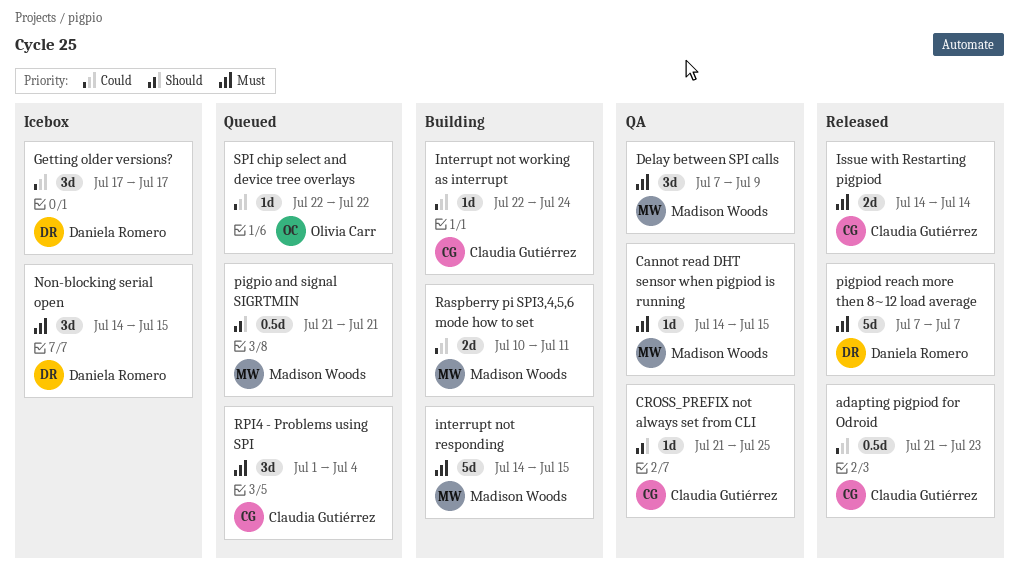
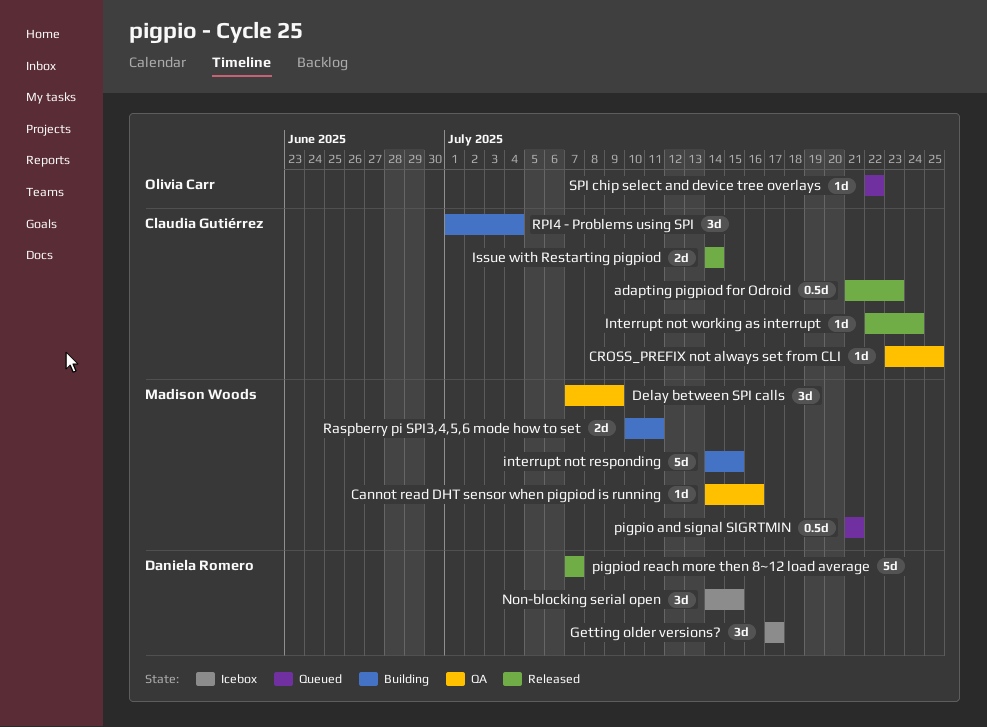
Cannot read DHT sensor when pigpiod is running, due: Jul 15 -> Jul 16
CROSS_PREFIX not always set from CLI, start: Jul 21 -> Jul 23
Interrupt not working as interrupt, status: Building -> Released
RPI4 - Problems using SPI, status: Queued -> Building

